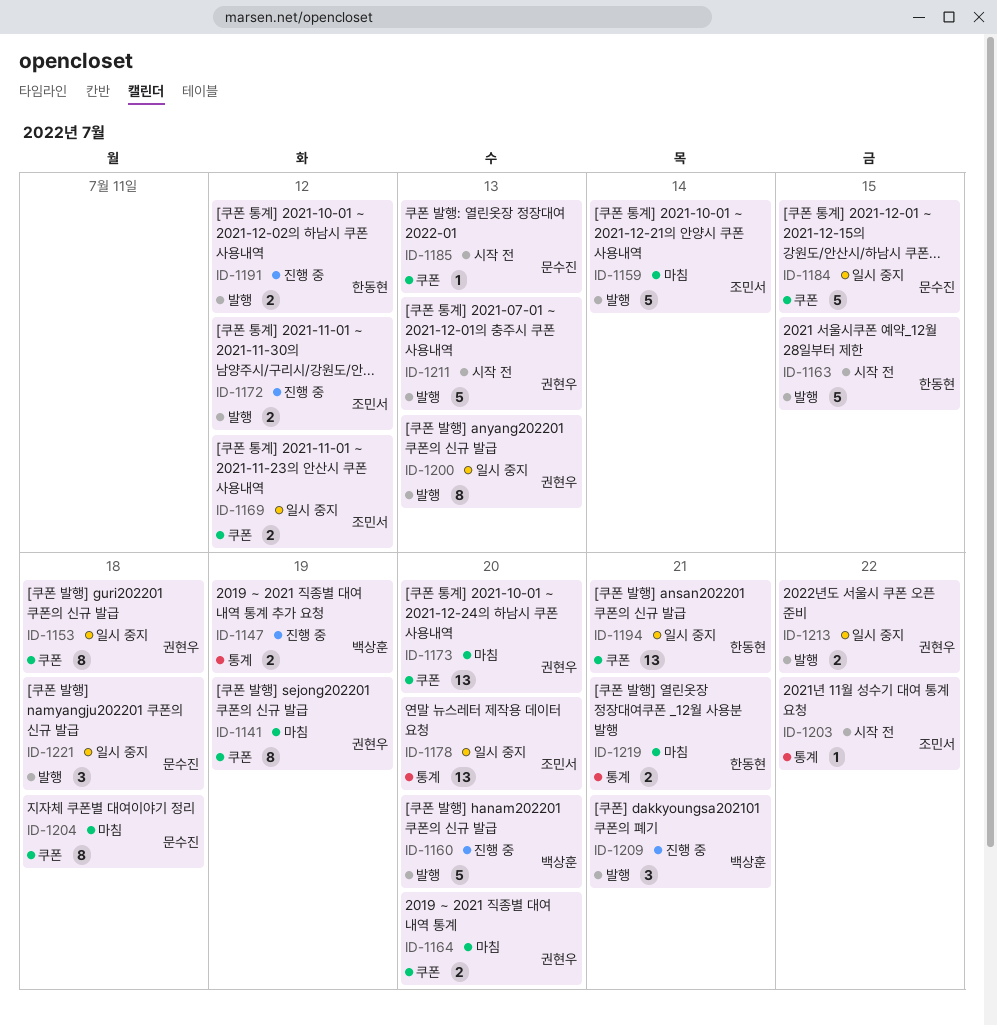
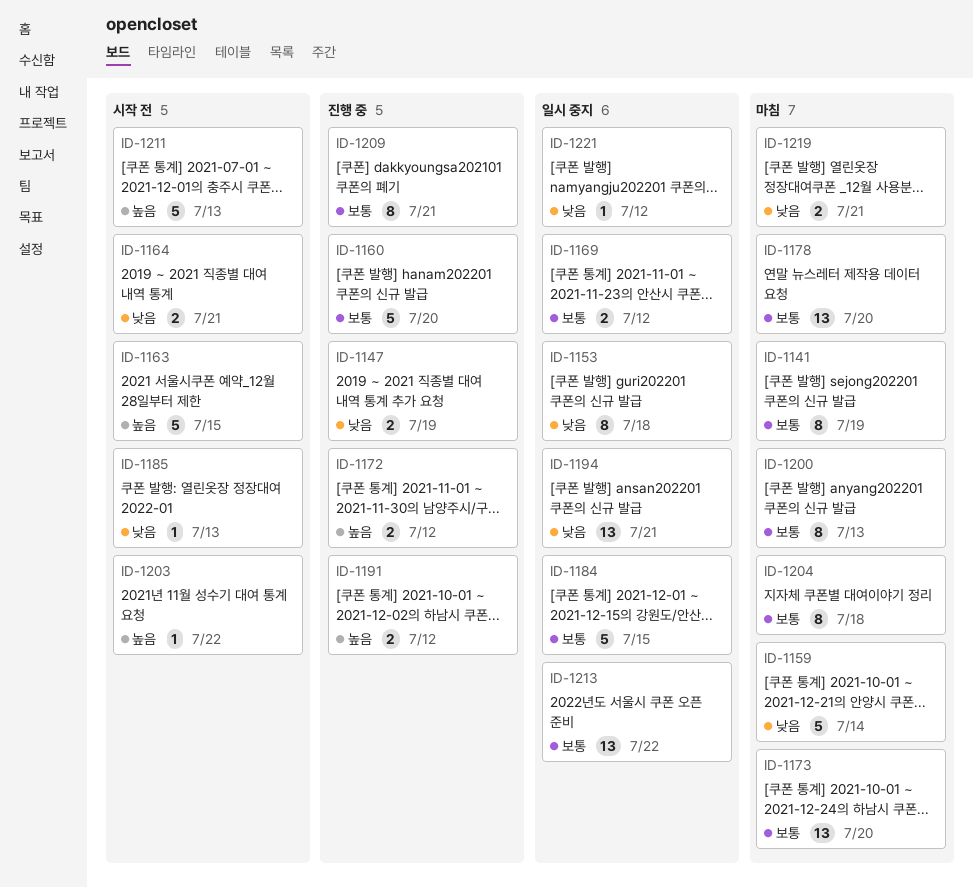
ID-1164, status: 마침 -> 시작 전
ID-1164, due: Jul 20 -> Jul 21
ID-1178, status: 일시 중지 -> 마침
ID-1200, status: 일시 중지 -> 마침
ID-1209, estimate: 3 -> 8
ID-1213, estimate: 2 -> 13
ID-1221, estimate: 3 -> 1
ID-1221, due: Jul 18 -> Jul 12

